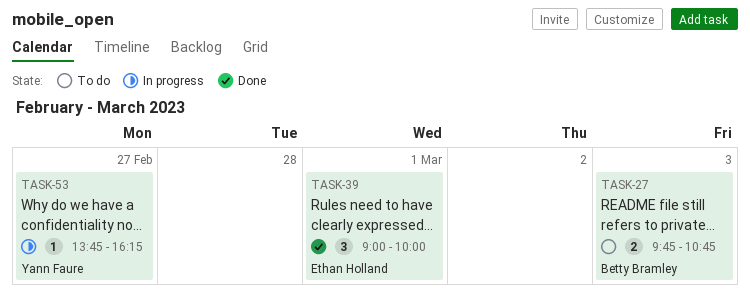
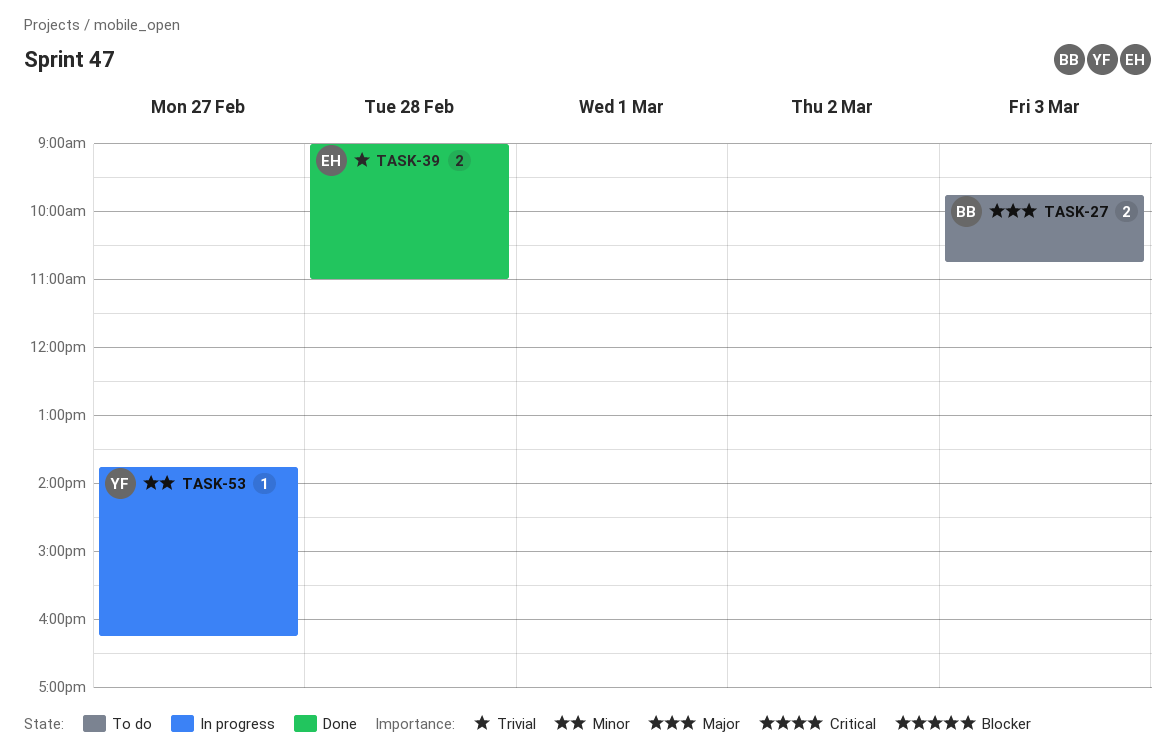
TASK-39, estimate: 3 -> 2
TASK-39, day: Mar 1 -> Feb 28
TASK-39, ends: 10:00 -> 11:00

